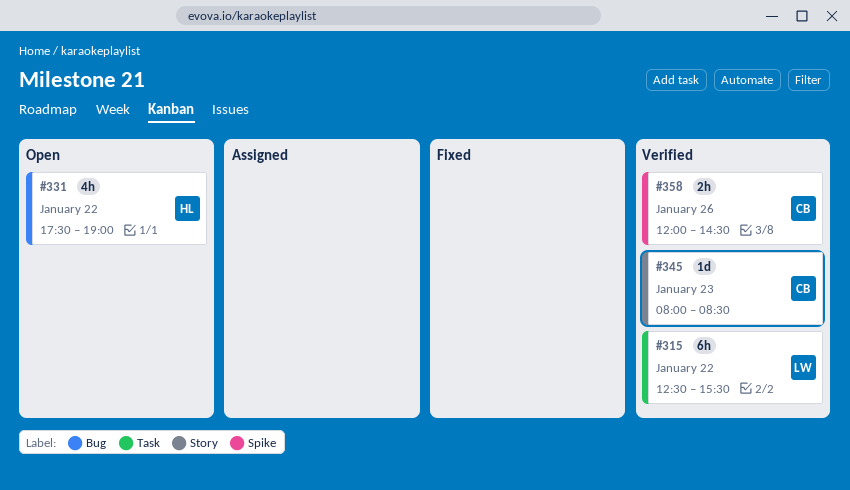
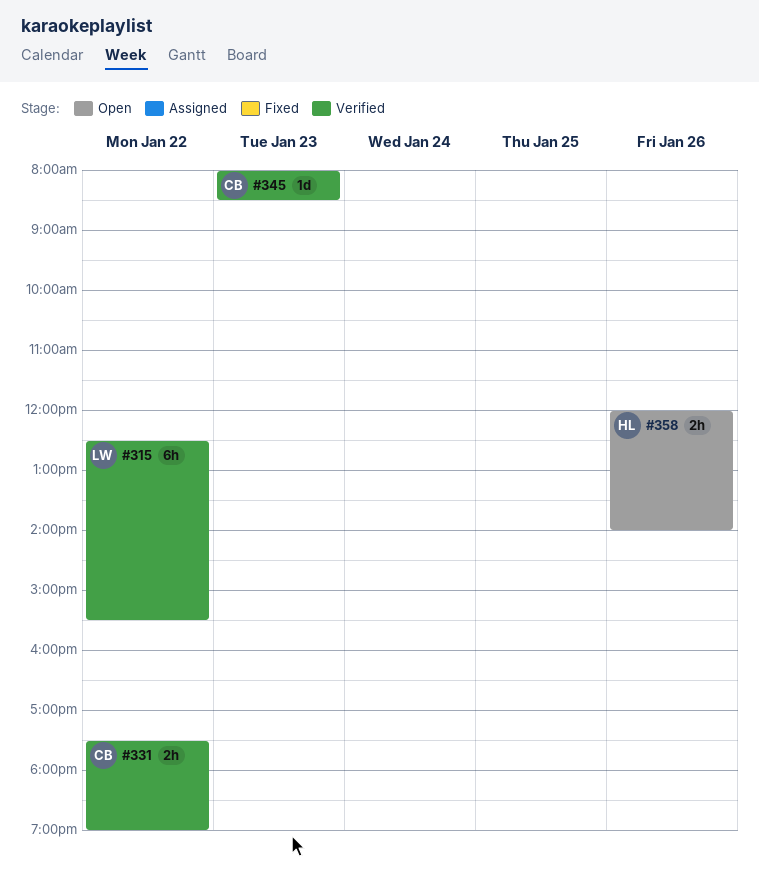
#331, status: Open -> Verified
#331, owner: HL -> CB
#331, estimate: 4h -> 2h
#358, status: Verified -> Open
#358, owner: CB -> HL
#358, ends: 14:30 -> 14:00

